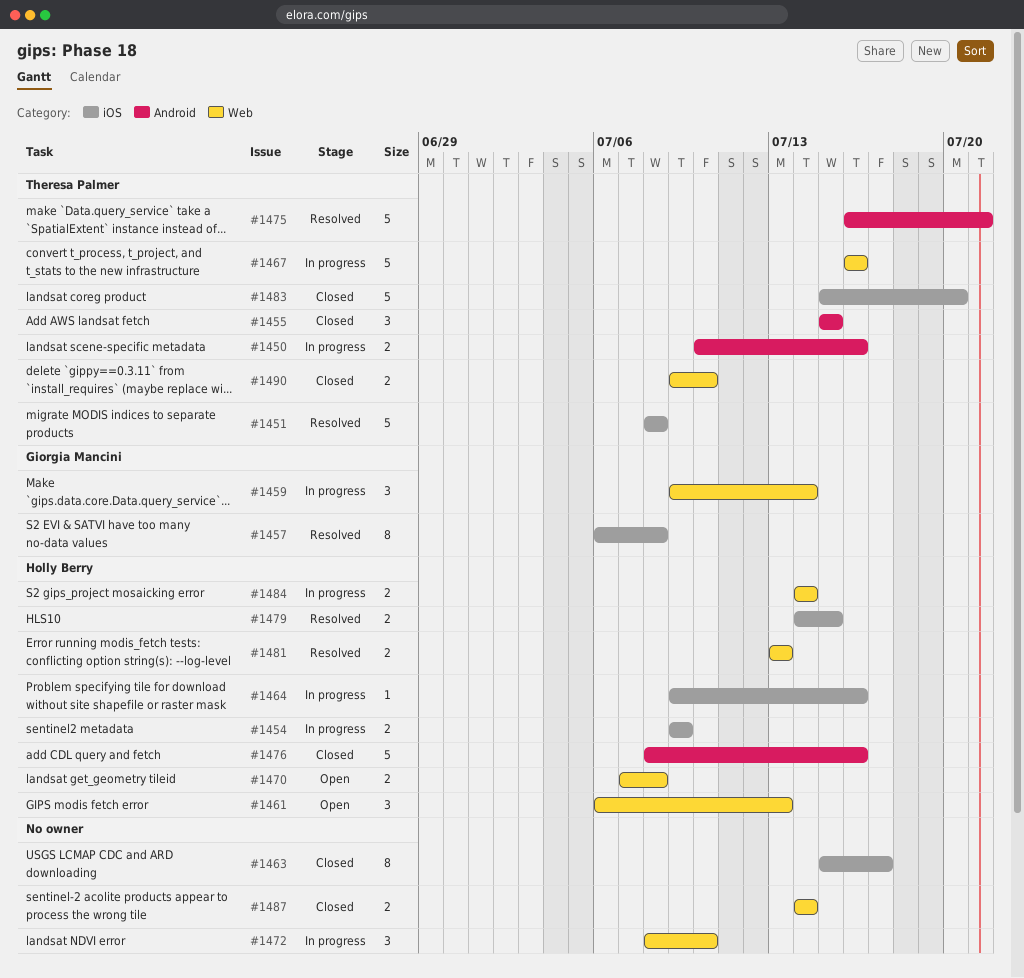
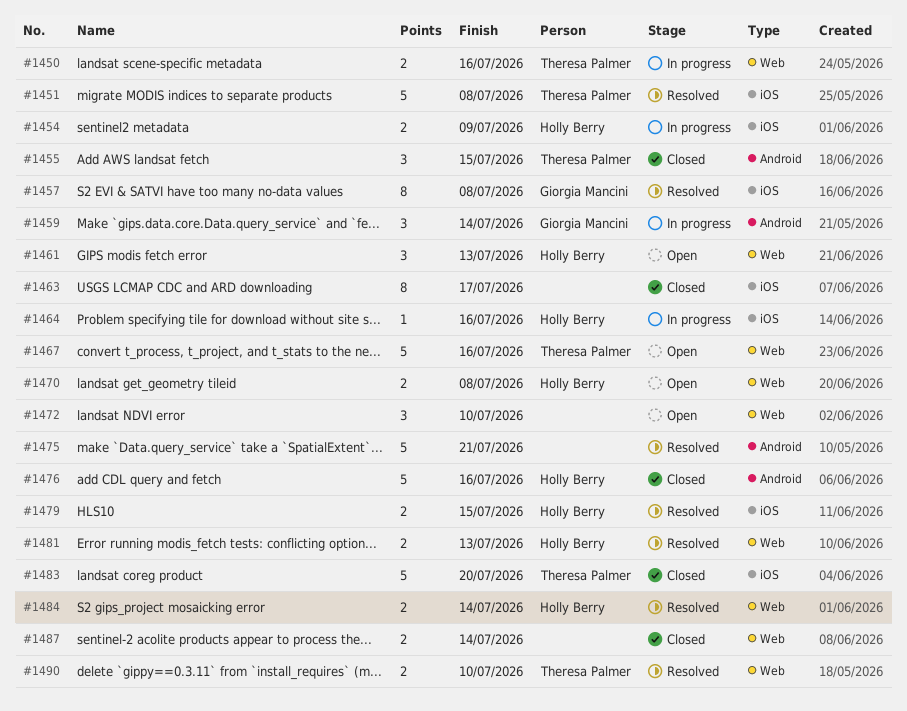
#1450, label: Android -> Web
#1459, label: Web -> Android
#1467, status: In progress -> Open
#1472, status: In progress -> Open
#1475, owner: Theresa Palmer -> none
#1484, status: In progress -> Resolved
#1490, status: Closed -> Resolved

